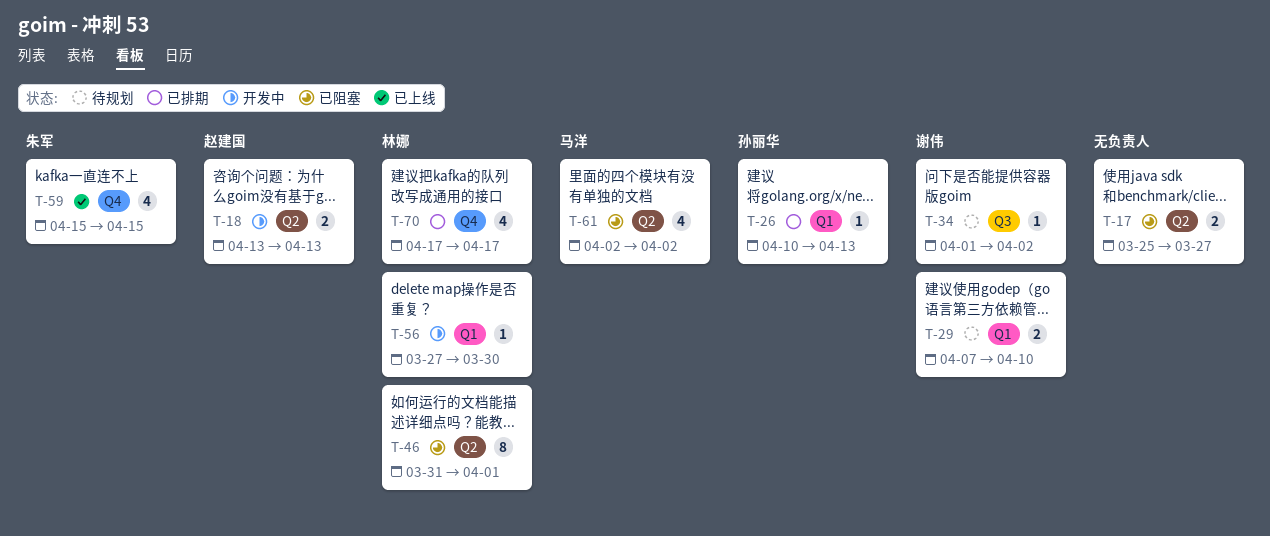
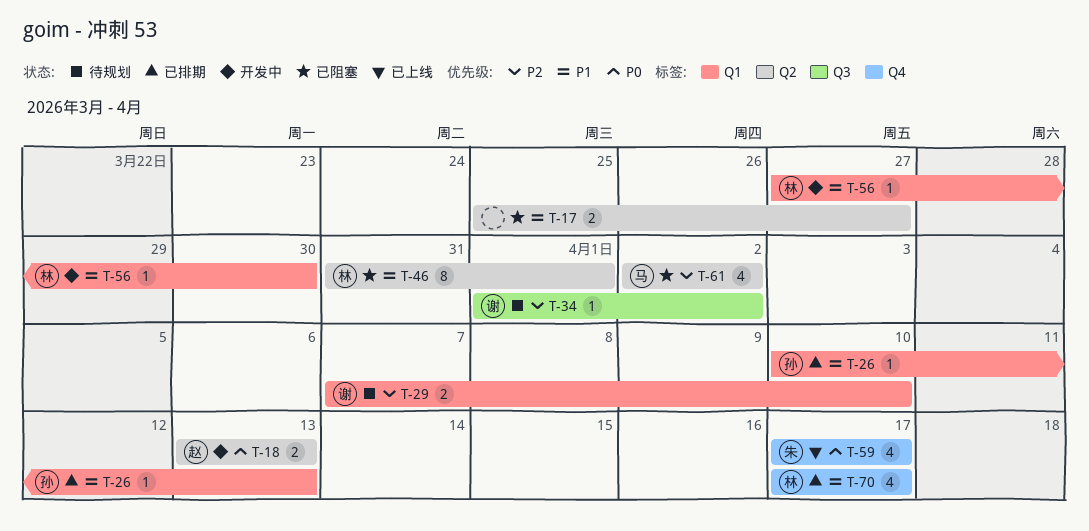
T-59, start: Apr 15 -> Apr 17
T-59, due: Apr 15 -> Apr 17

